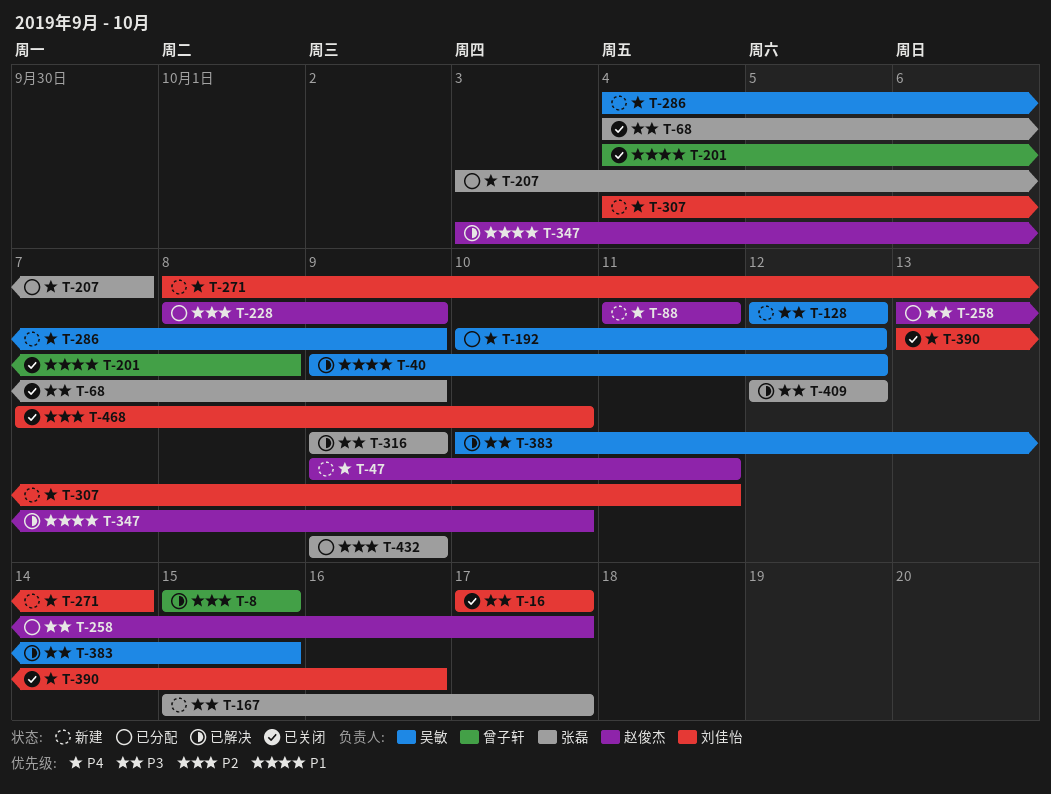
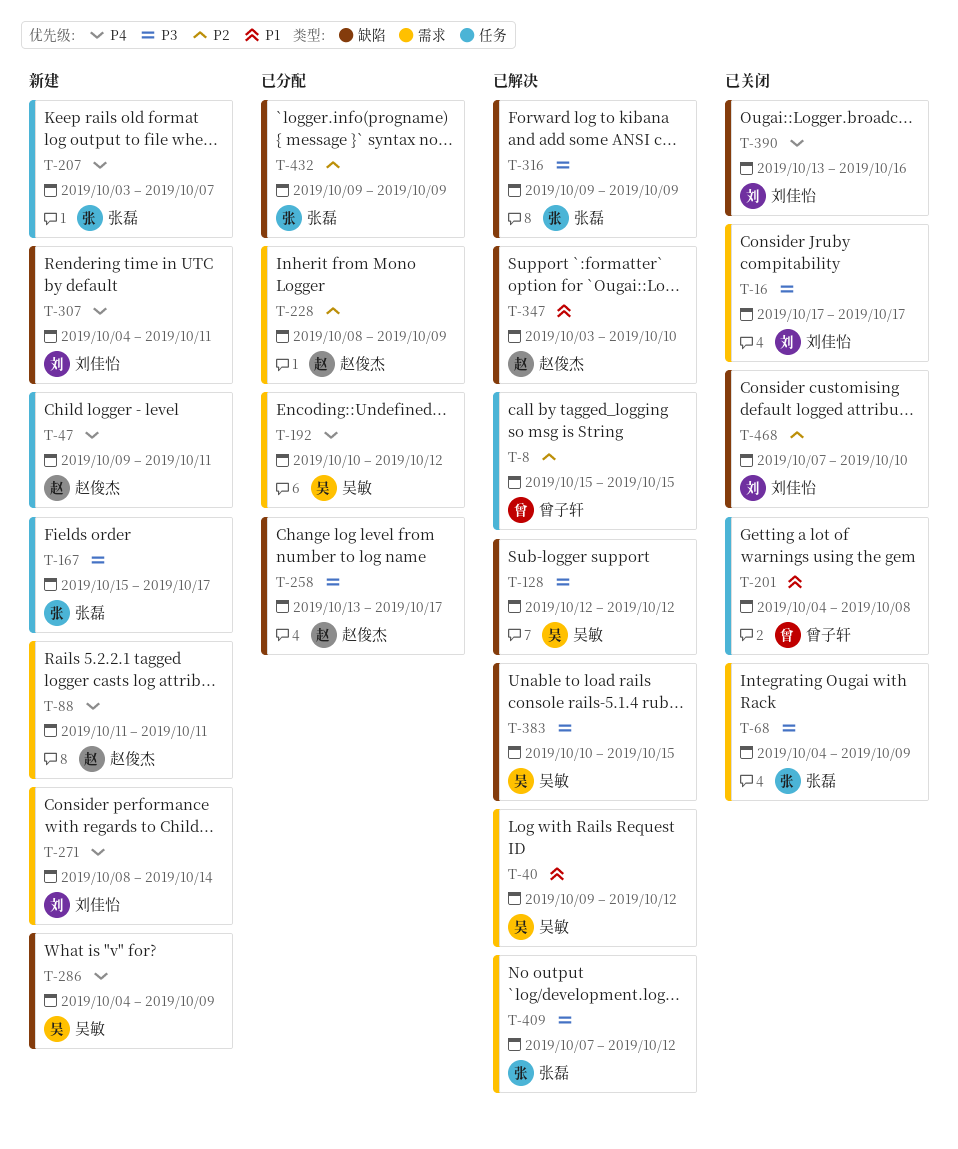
T-128, status: 新建 -> 已解决
T-207, status: 已分配 -> 新建
T-409, start: Oct 12 -> Oct 7

